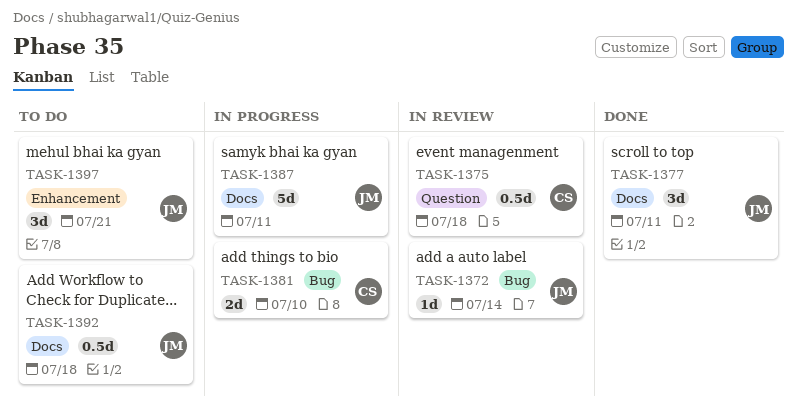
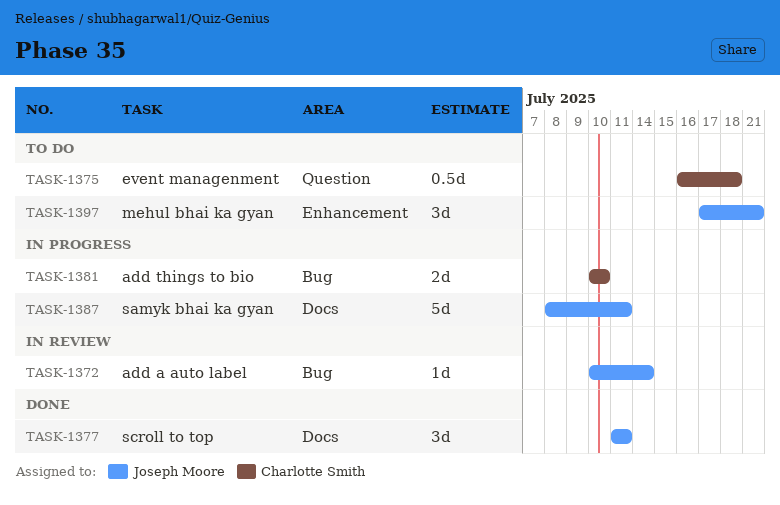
TASK-1375, status: In review -> To do
TASK-1392: present -> none

